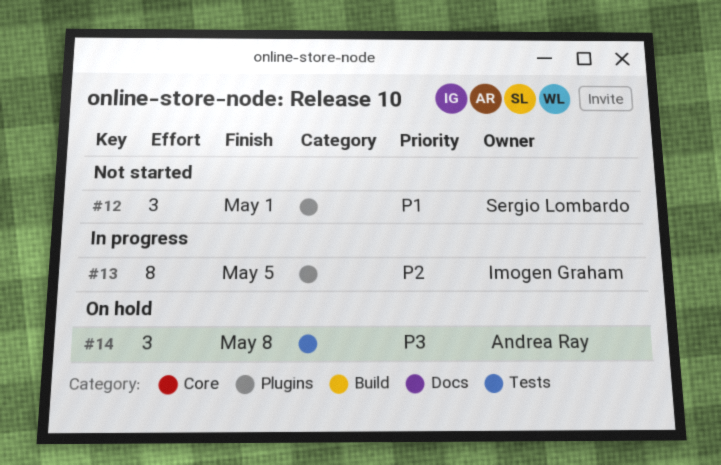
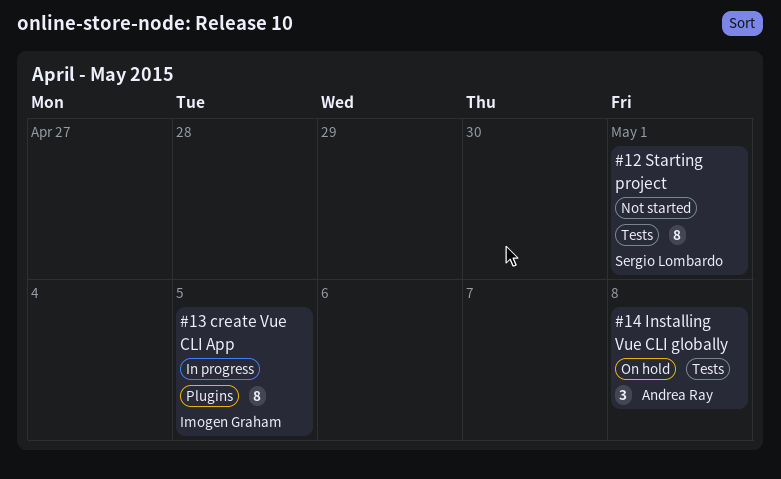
#12, label: Plugins -> Tests
#12, estimate: 3 -> 8

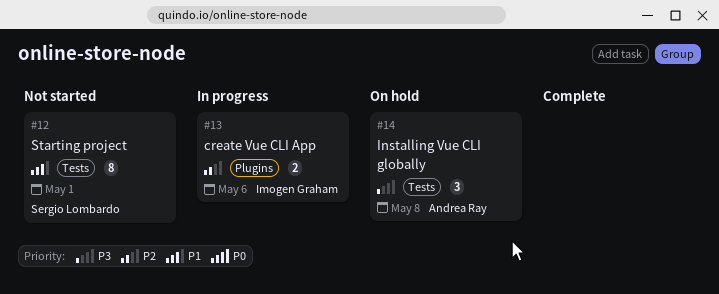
#13, estimate: 8 -> 2
#13, due: May 5 -> May 6

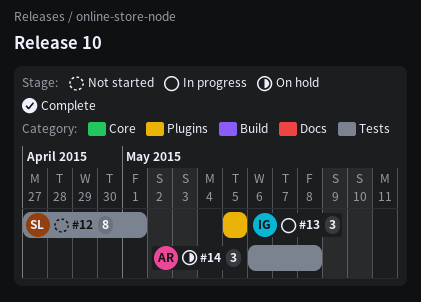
#13, estimate: 2 -> 3
#13, due: May 6 -> May 5

